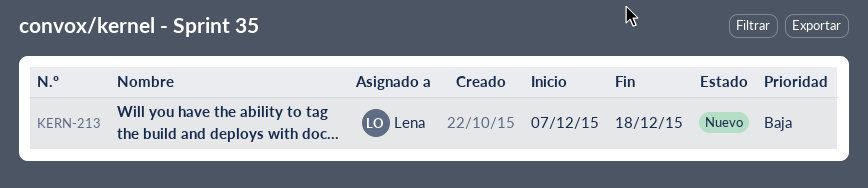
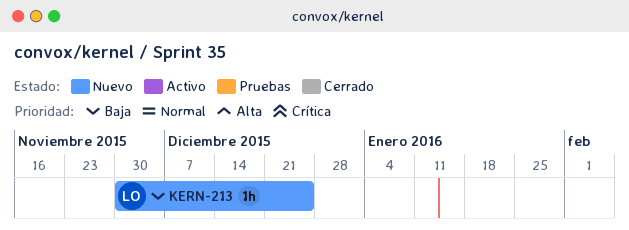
KERN-213, start: Dec 7 -> Nov 30
KERN-213, due: Dec 18 -> Dec 25

